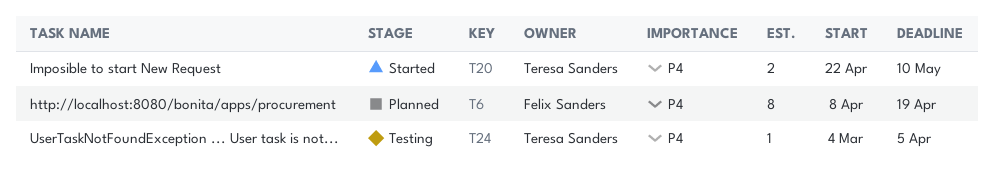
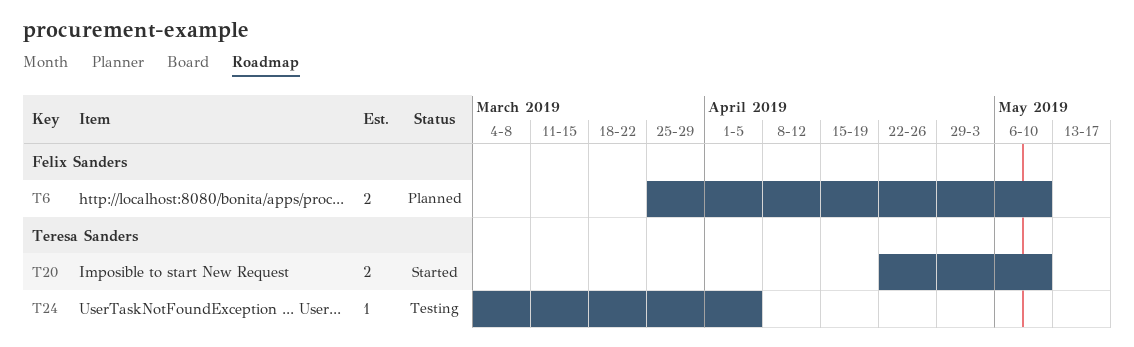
T6, estimate: 8 -> 2
T6, start: Apr 8 -> Mar 25
T6, due: Apr 19 -> May 10

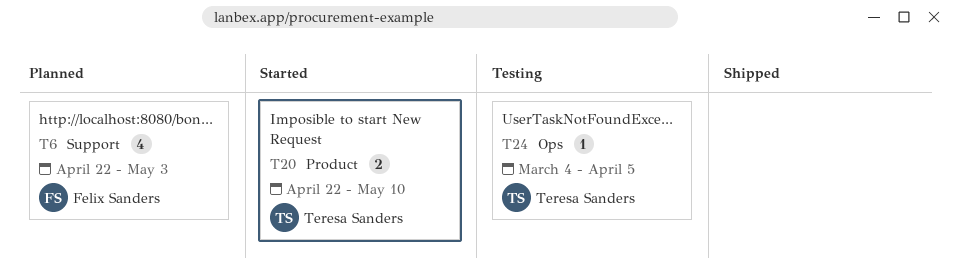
T6, estimate: 2 -> 4
T6, start: Mar 25 -> Apr 22
T6, due: May 10 -> May 3

